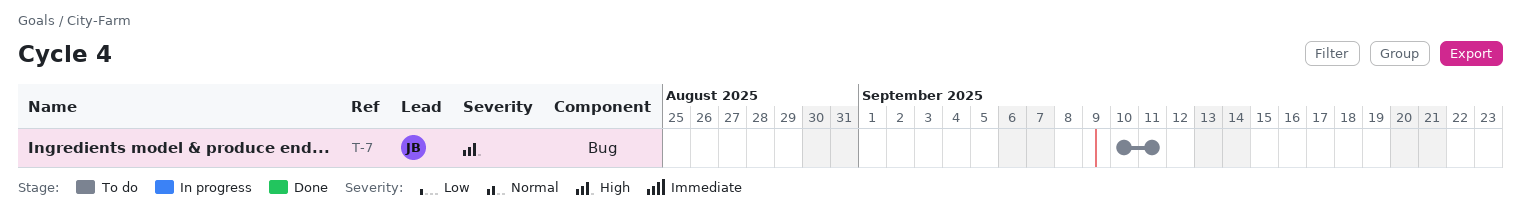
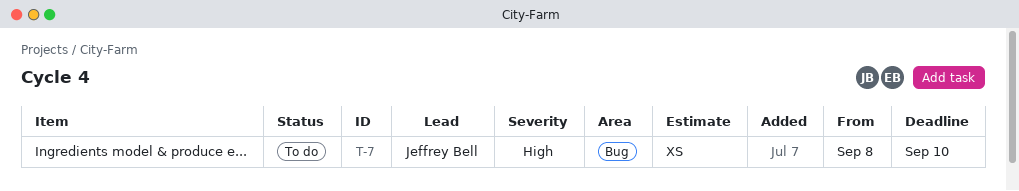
T-7, start: Sep 10 -> Sep 8
T-7, due: Sep 11 -> Sep 10

